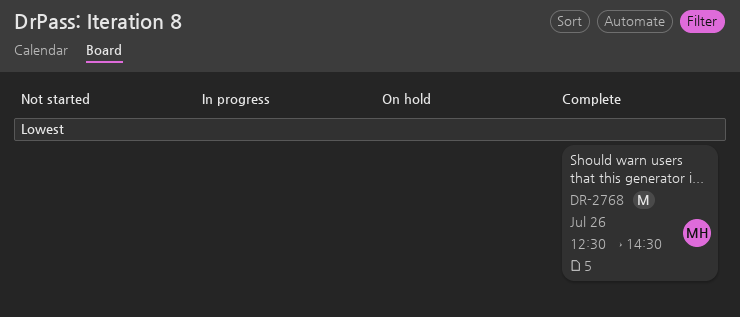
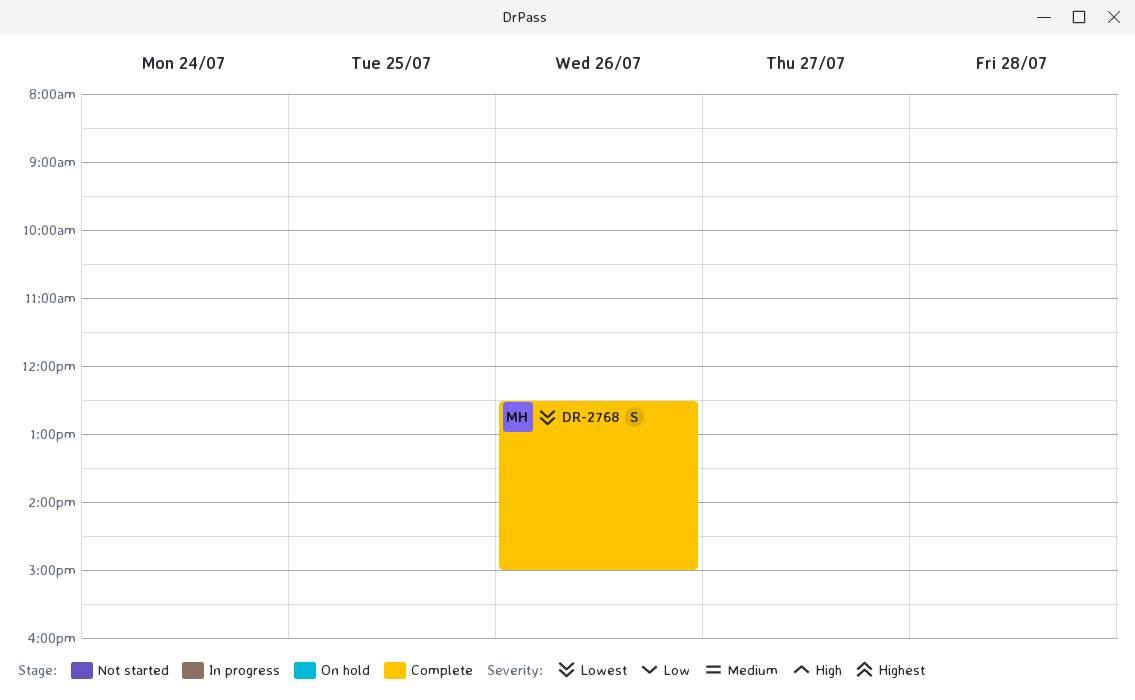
DR-2768, estimate: M -> S
DR-2768, ends: 14:30 -> 15:00

